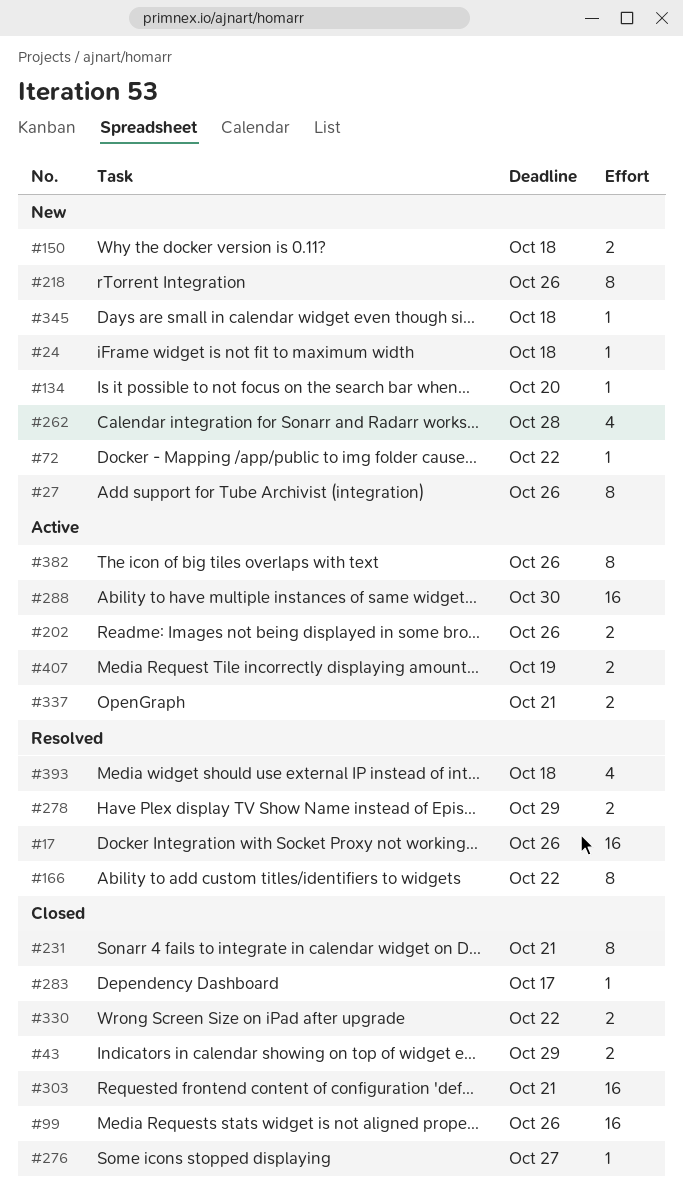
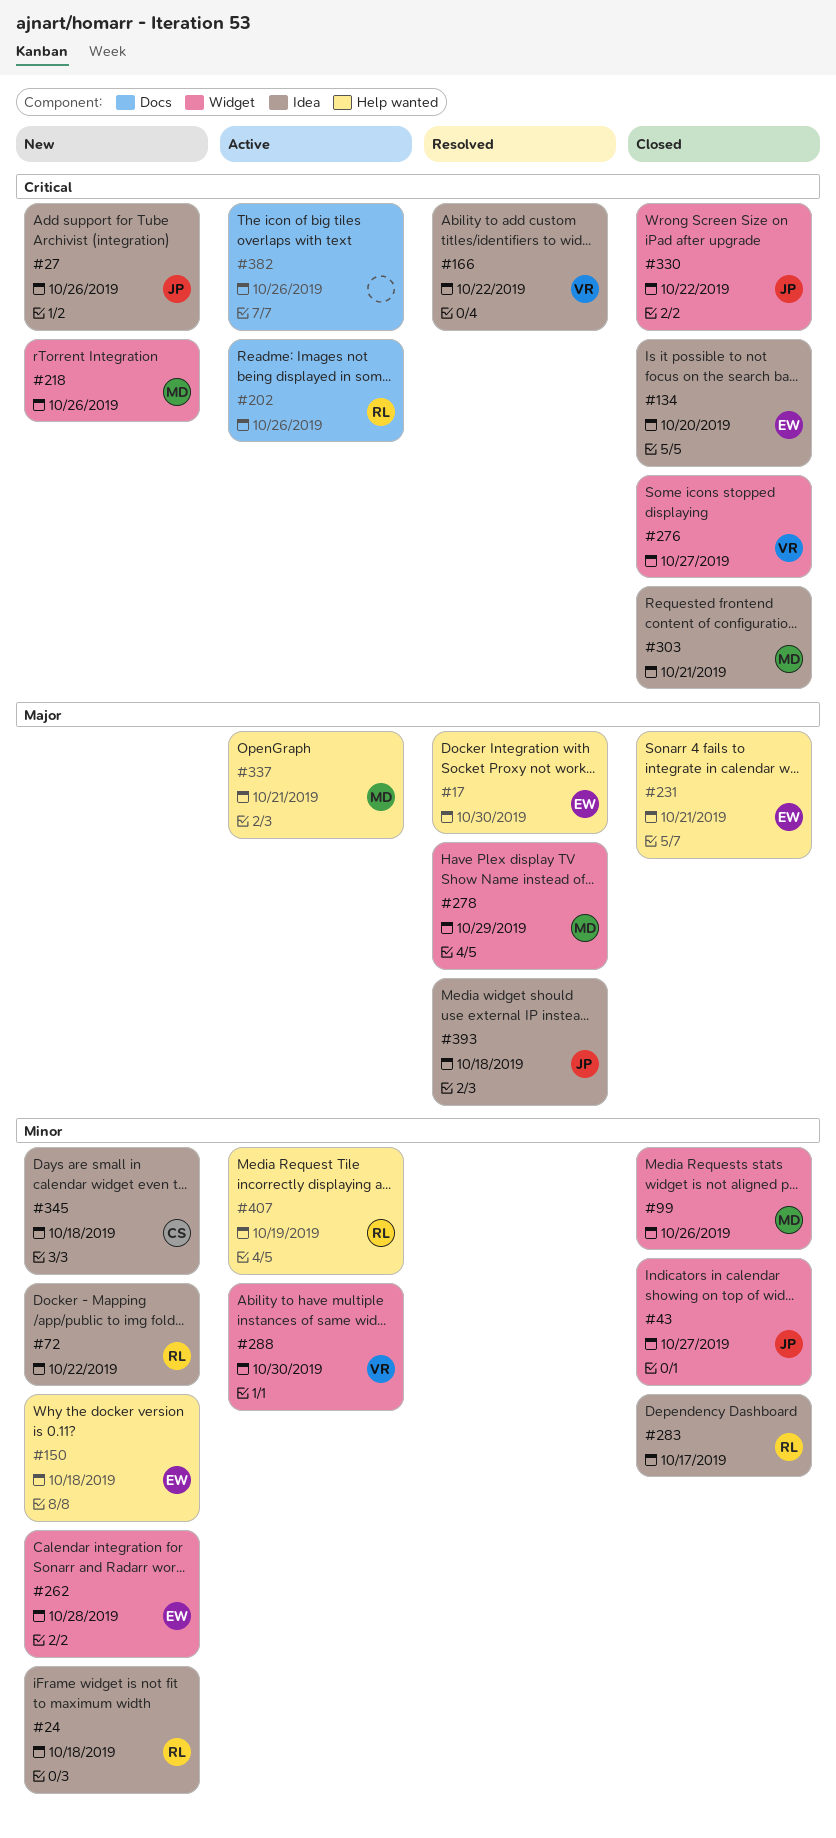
#17, due: Oct 26 -> Oct 30
#43, due: Oct 29 -> Oct 27
#134, status: New -> Closed

